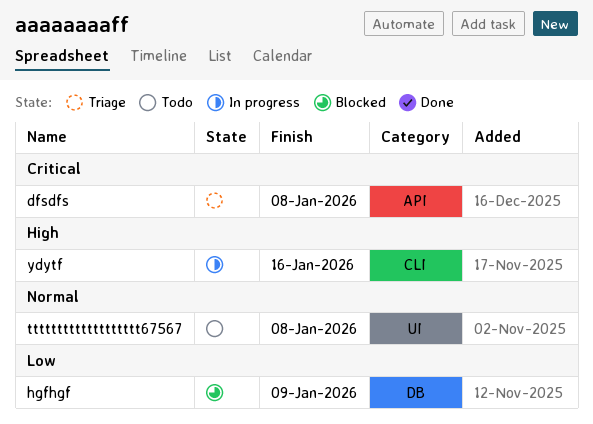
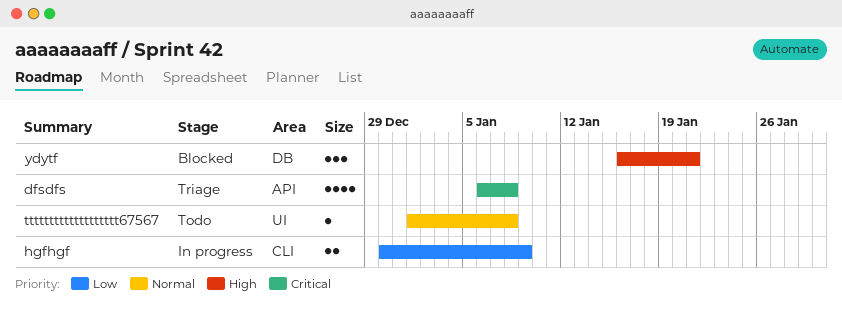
hgfhgf, status: Blocked -> In progress
hgfhgf, label: DB -> CLI
ydytf, status: In progress -> Blocked
ydytf, label: CLI -> DB
ydytf, due: Jan 16 -> Jan 21

